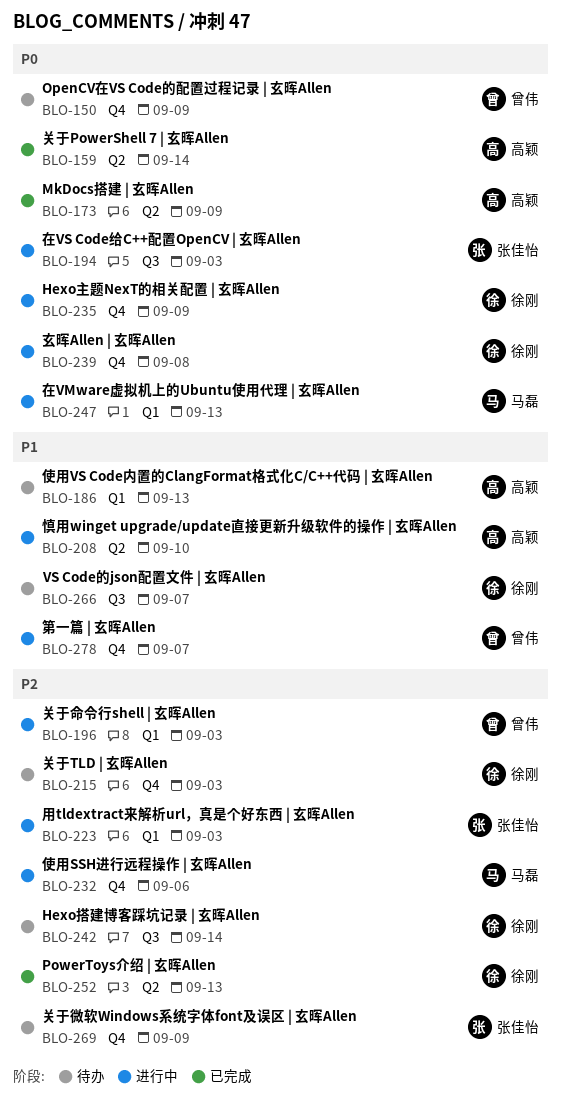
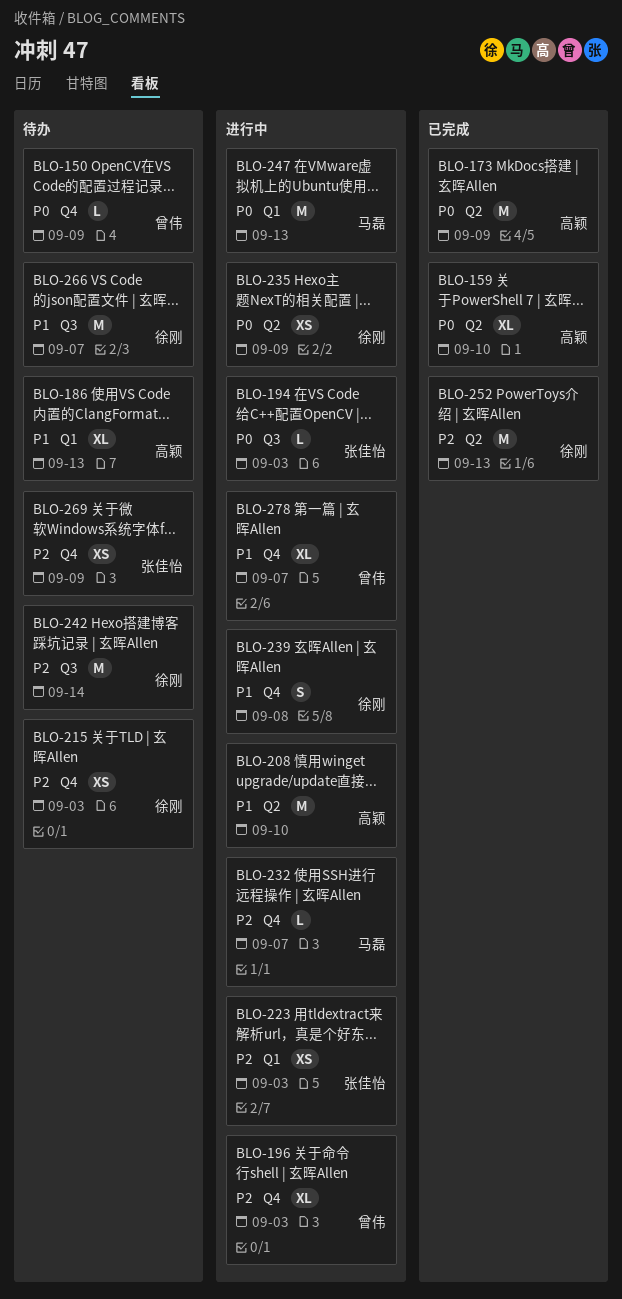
BLO-159, due: Sep 14 -> Sep 10
BLO-196, label: Q1 -> Q4
BLO-232, due: Sep 6 -> Sep 7
BLO-235, label: Q4 -> Q2
BLO-239, priority: P0 -> P1

